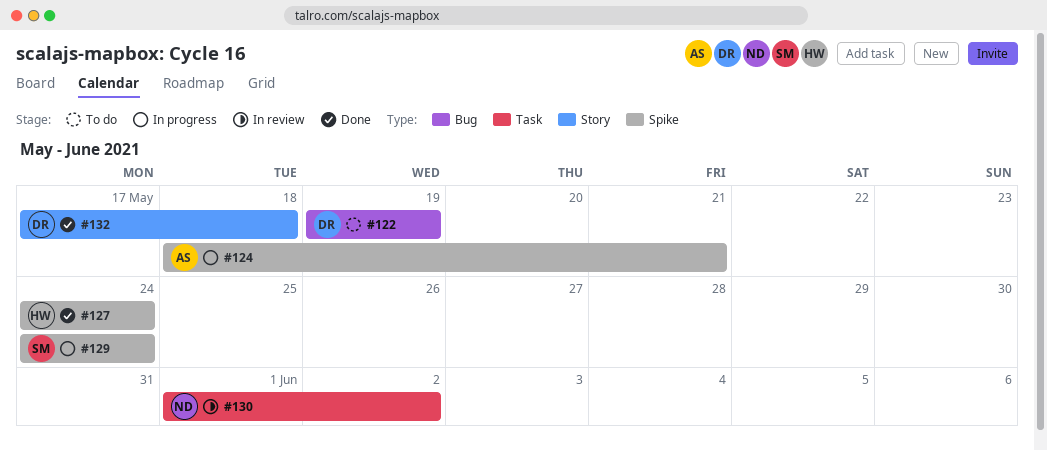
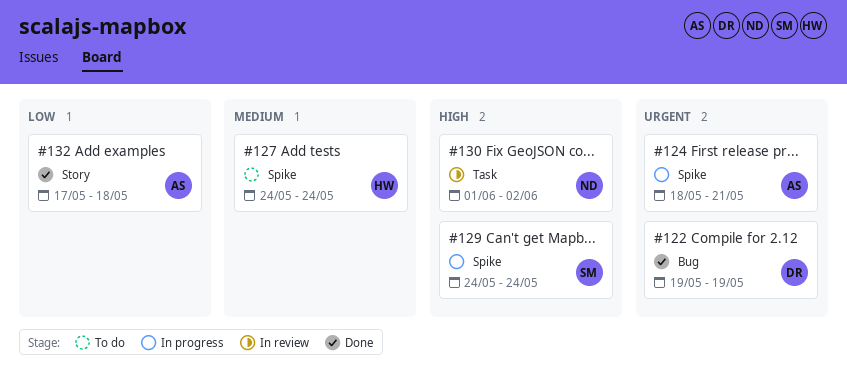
#122, status: To do -> Done
#127, status: Done -> To do
#132, owner: DR -> AS

